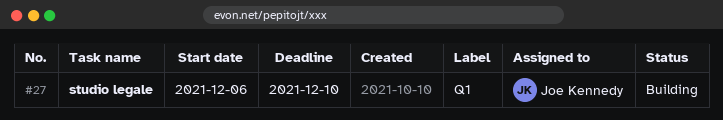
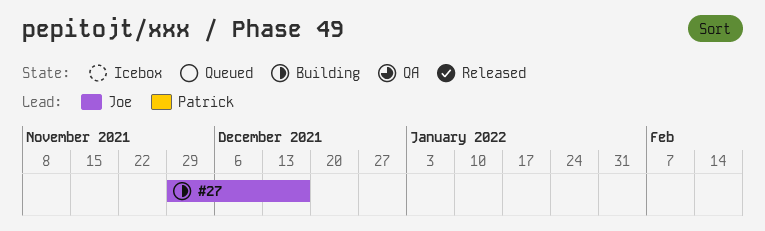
#27, start: Dec 6 -> Nov 29
#27, due: Dec 10 -> Dec 17

